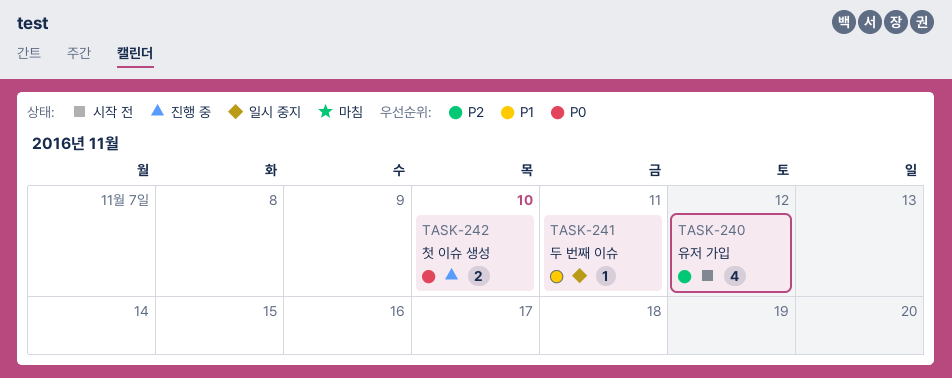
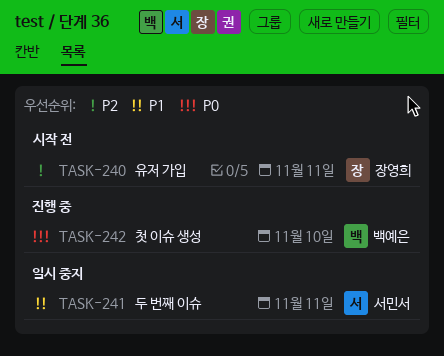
TASK-240, due: Nov 12 -> Nov 11

